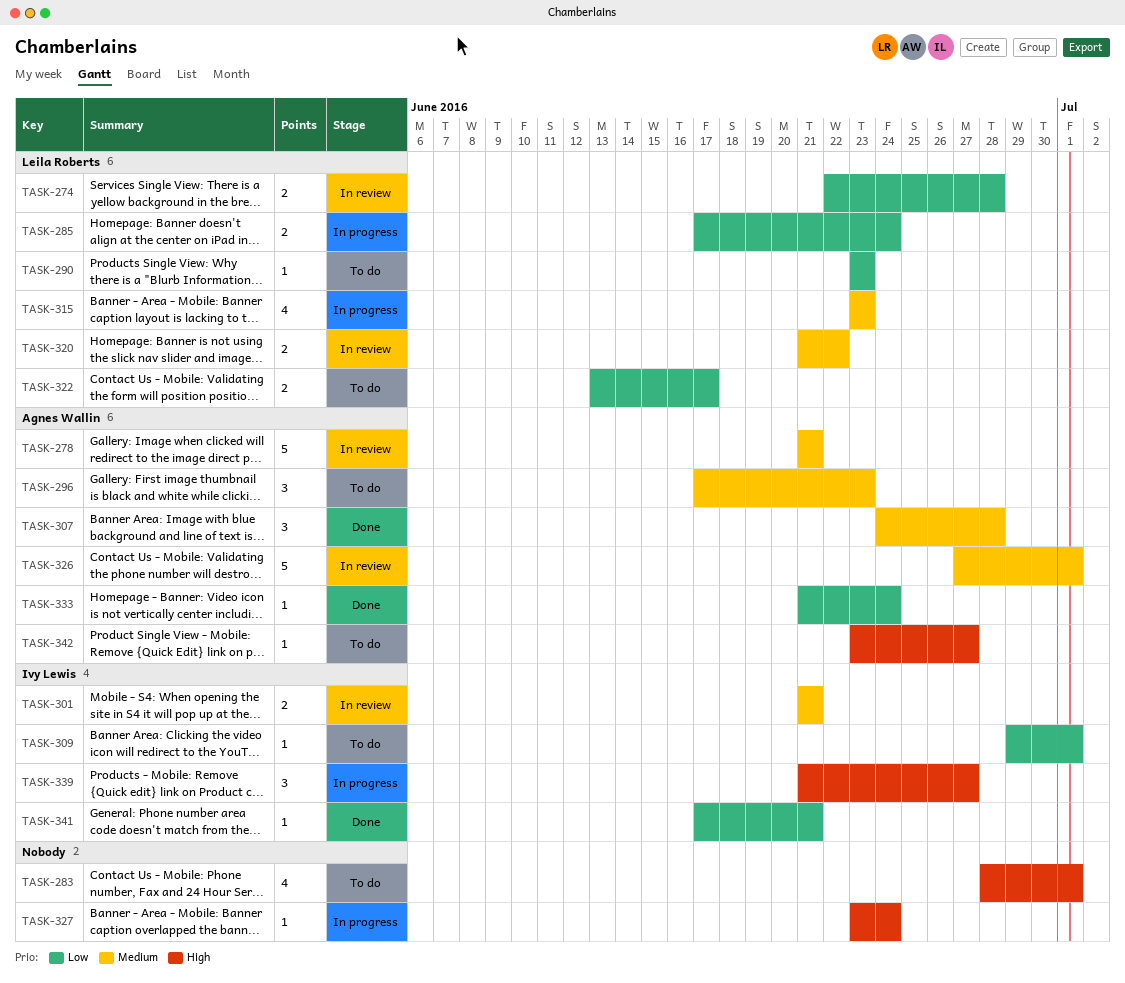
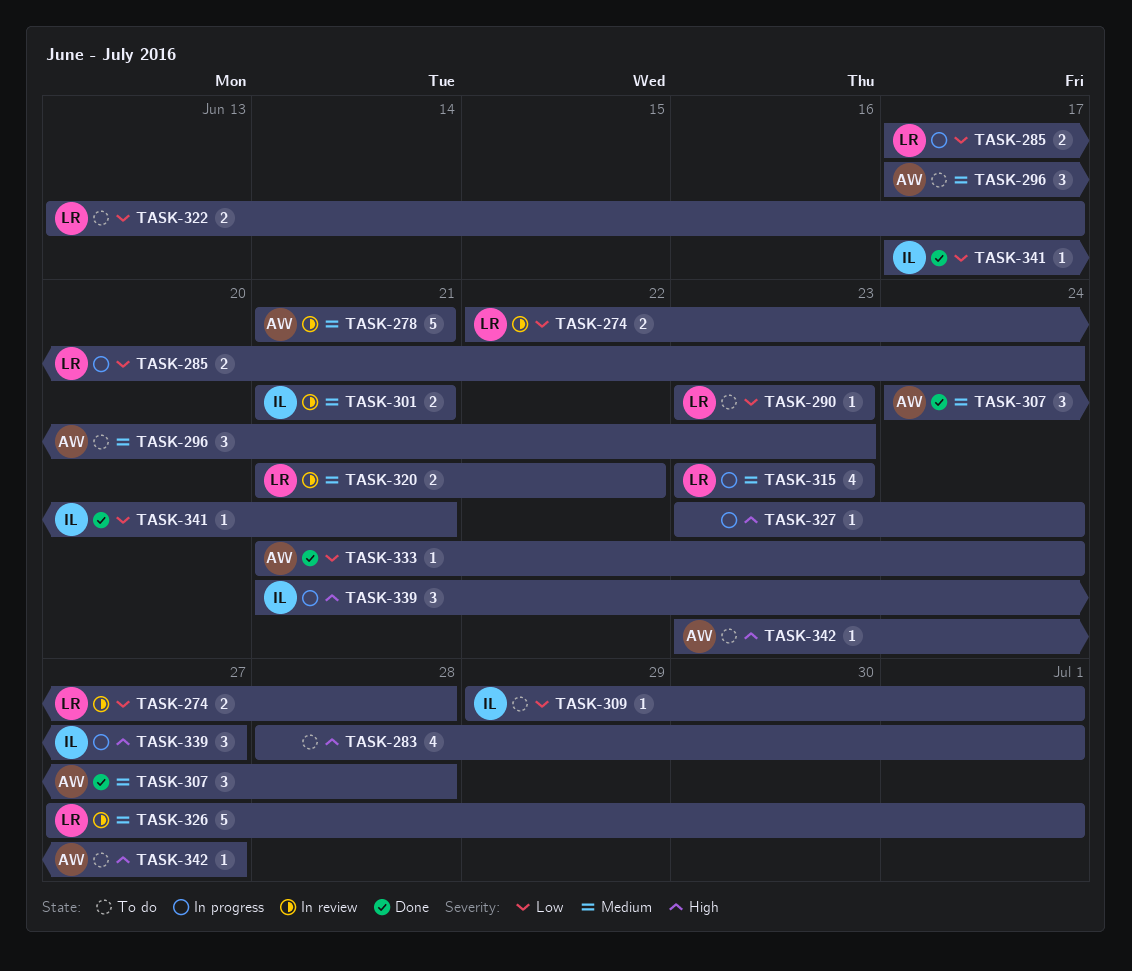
TASK-326, owner: Agnes Wallin -> Leila Roberts

